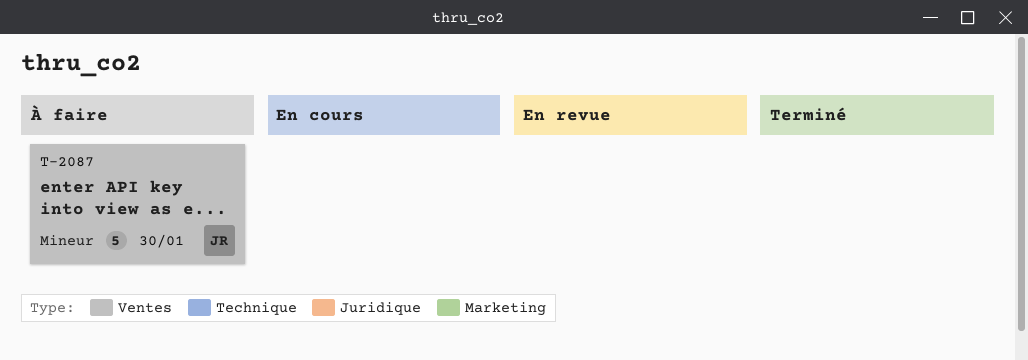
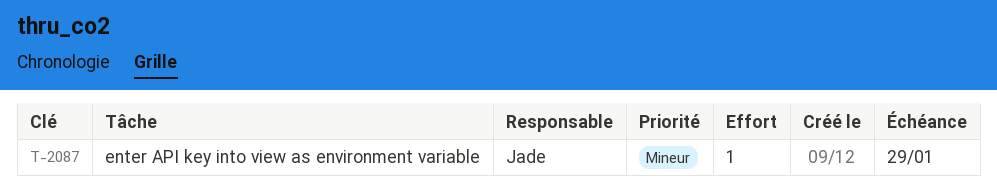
T-2087, estimate: 5 -> 1
T-2087, due: Jan 30 -> Jan 29

